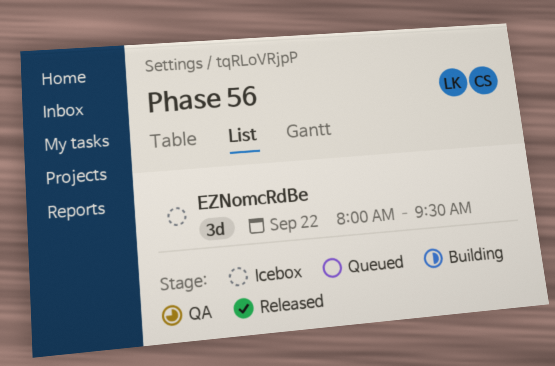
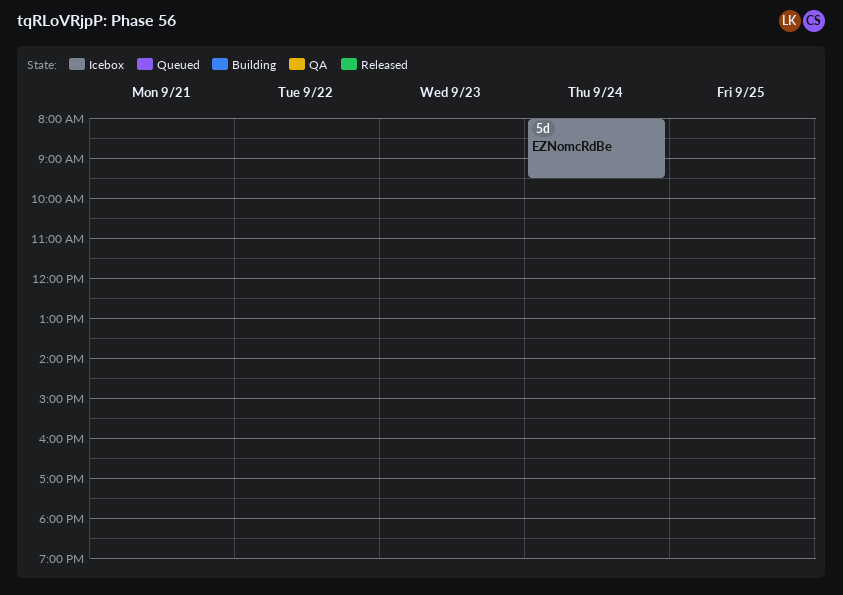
EZNomcRdBe, estimate: 3d -> 5d
EZNomcRdBe, day: Sep 22 -> Sep 24

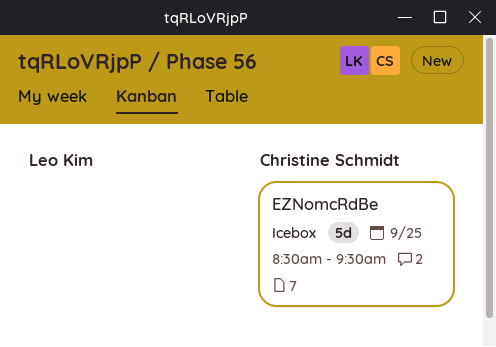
EZNomcRdBe, day: Sep 24 -> Sep 25
EZNomcRdBe, begins: 08:00 -> 08:30

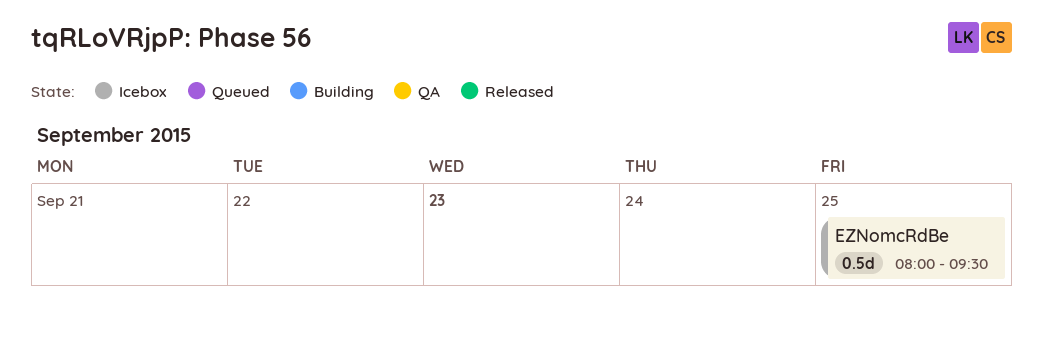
EZNomcRdBe, estimate: 5d -> 0.5d
EZNomcRdBe, begins: 08:30 -> 08:00

